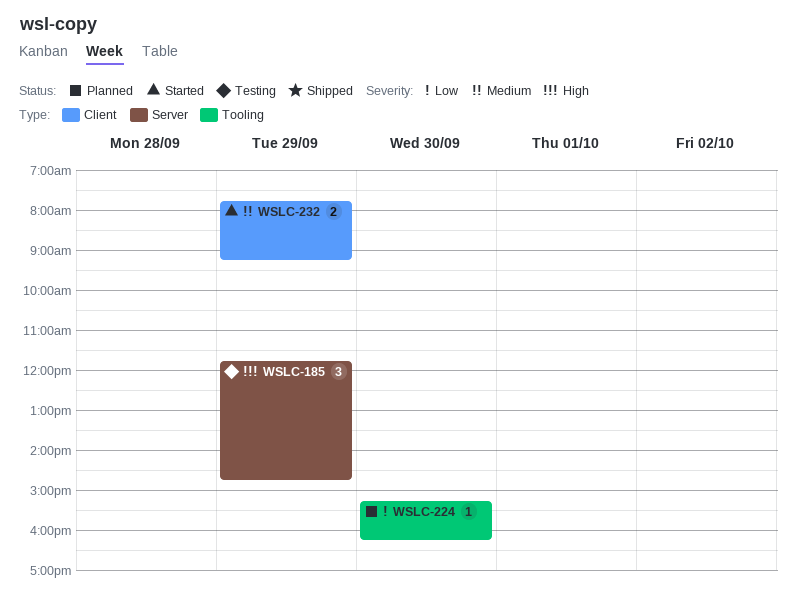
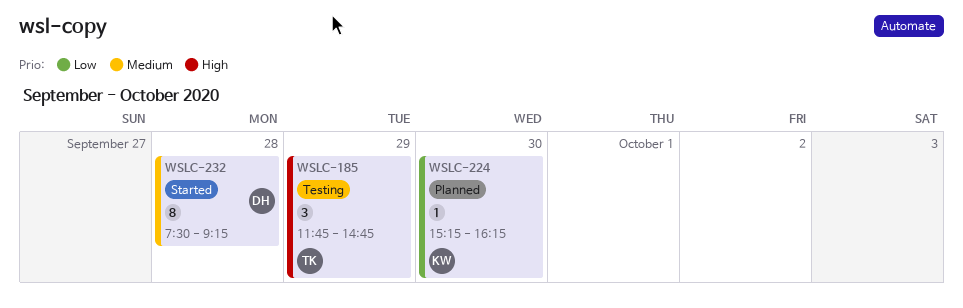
WSLC-232, estimate: 2 -> 8
WSLC-232, day: Sep 29 -> Sep 28
WSLC-232, begins: 07:45 -> 07:30

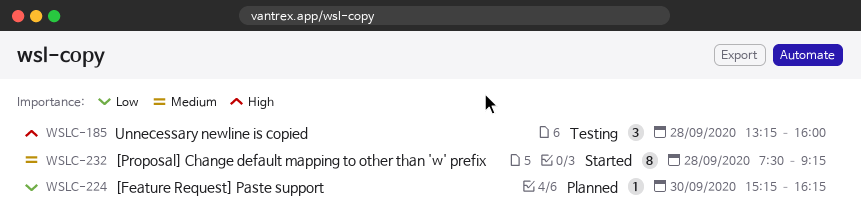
WSLC-185, day: Sep 29 -> Sep 28
WSLC-185, begins: 11:45 -> 13:15
WSLC-185, ends: 14:45 -> 16:00

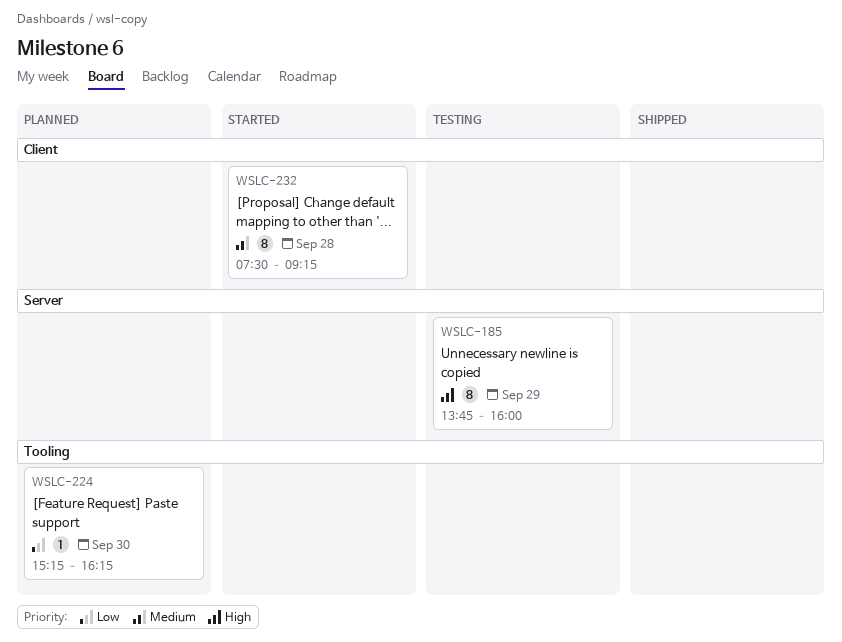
WSLC-185, estimate: 3 -> 8
WSLC-185, day: Sep 28 -> Sep 29
WSLC-185, begins: 13:15 -> 13:45

